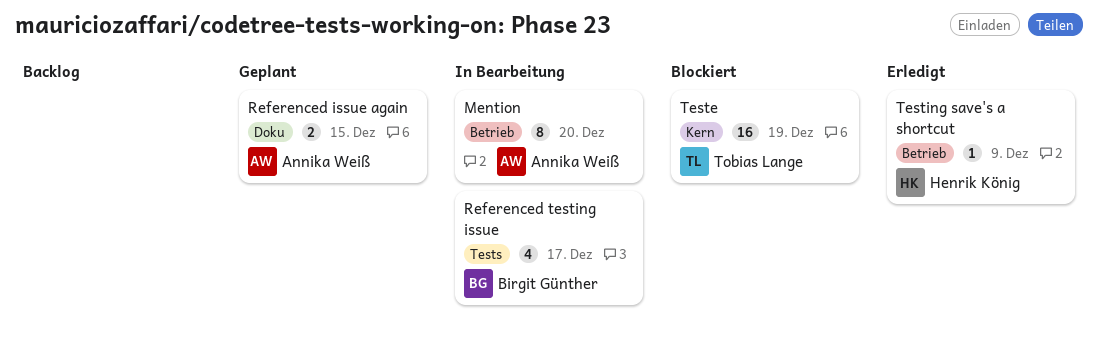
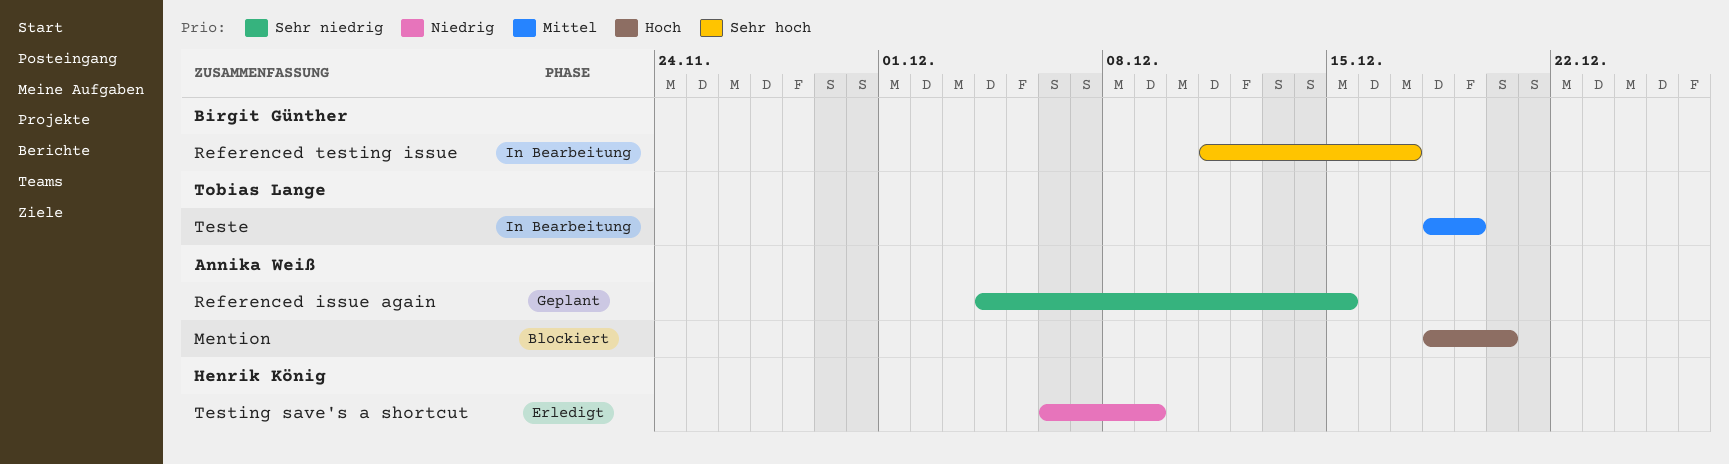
Mention, status: In Bearbeitung -> Blockiert
Teste, status: Blockiert -> In Bearbeitung

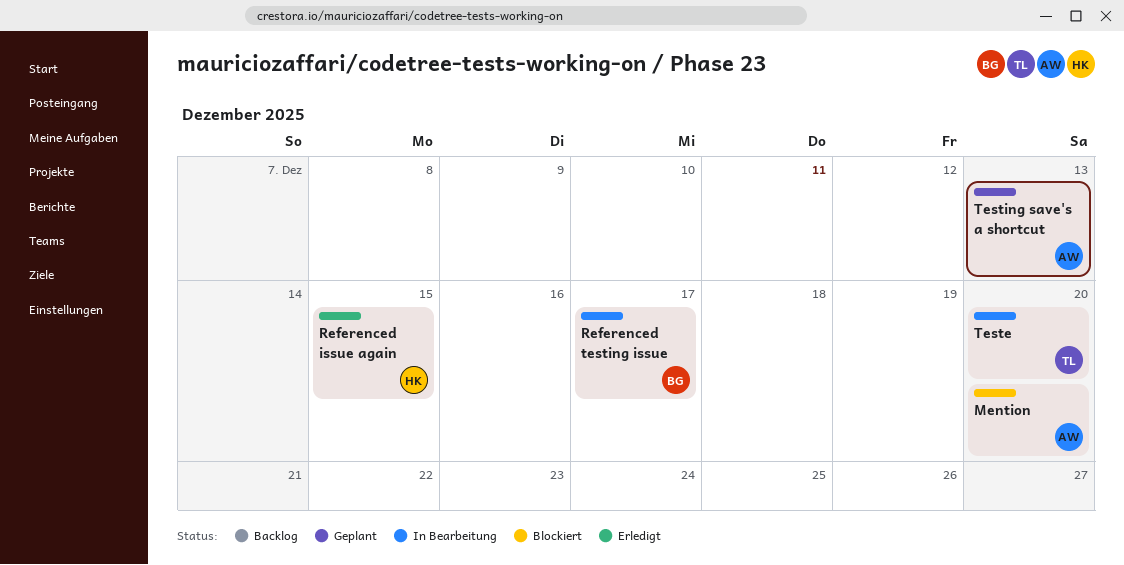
Referenced issue again, status: Geplant -> Erledigt
Referenced issue again, owner: Annika Weiß -> Henrik König
Teste, due: Dec 19 -> Dec 20
Testing save's a shortcut, status: Erledigt -> Geplant
Testing save's a shortcut, owner: Henrik König -> Annika Weiß
Testing save's a shortcut, due: Dec 9 -> Dec 13

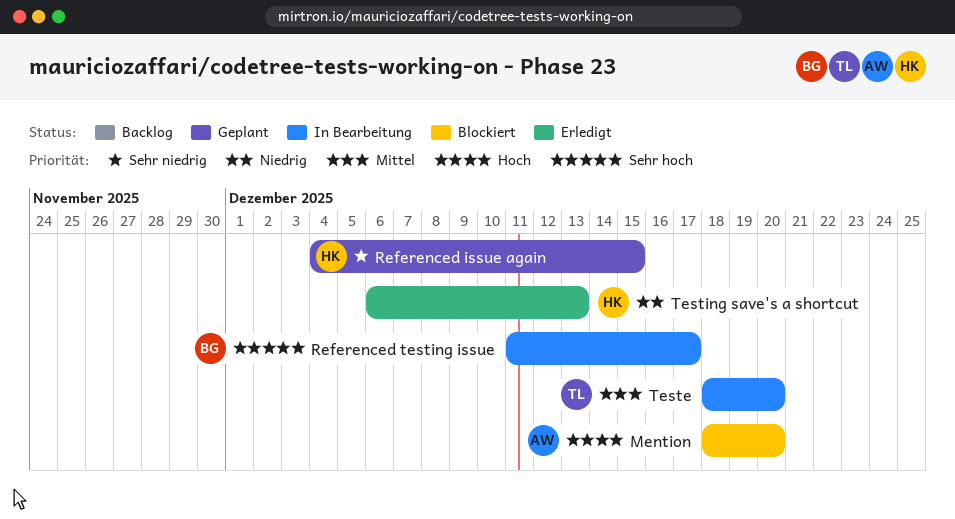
Referenced issue again, status: Erledigt -> Geplant
Testing save's a shortcut, status: Geplant -> Erledigt
Testing save's a shortcut, owner: AW -> HK

